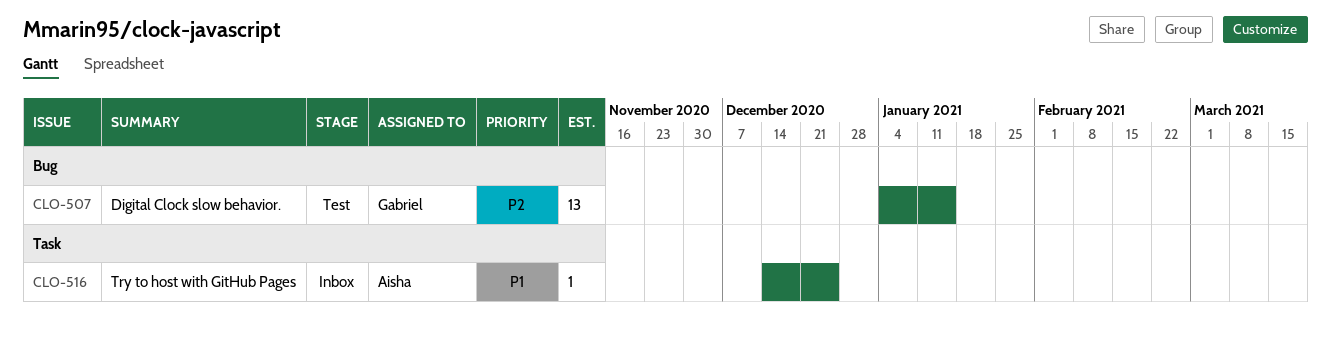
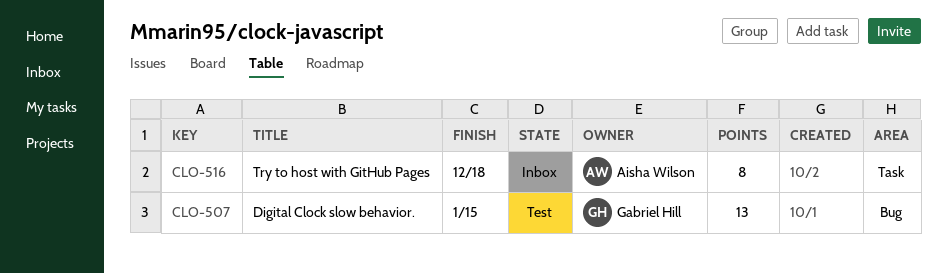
CLO-516, estimate: 1 -> 8
CLO-516, due: Dec 25 -> Dec 18

